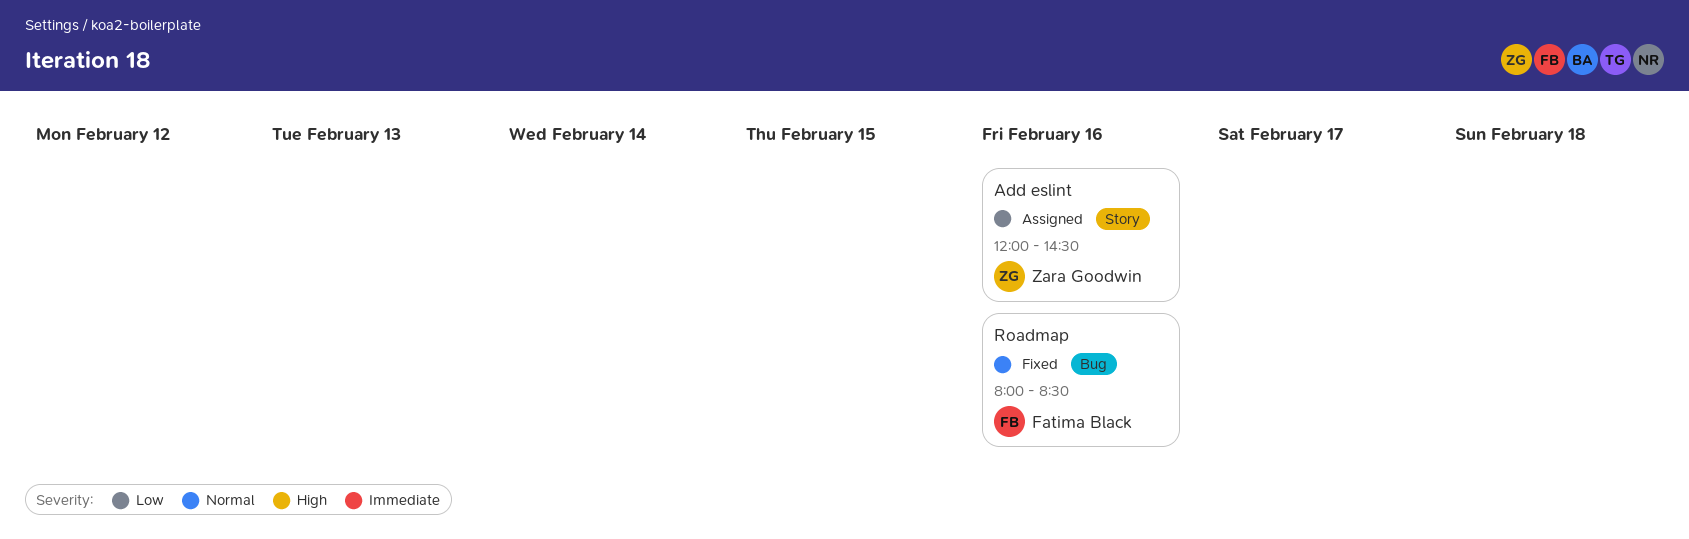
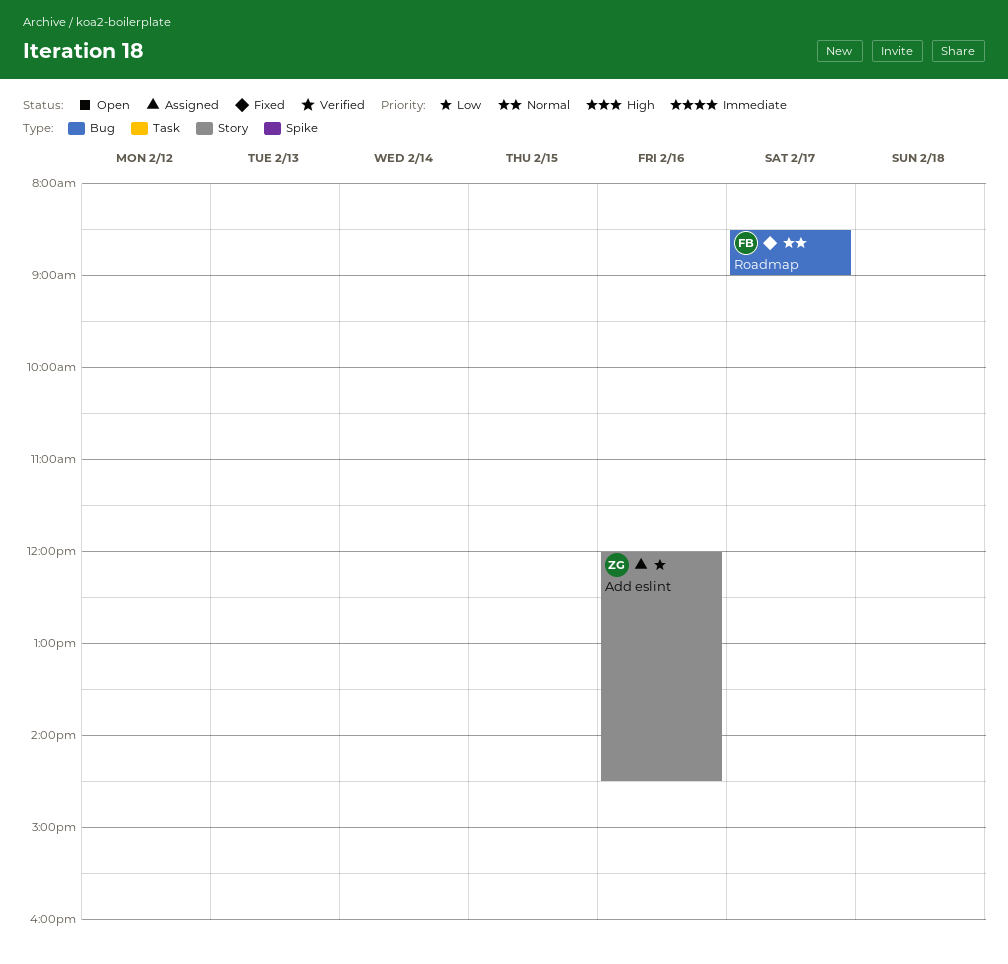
Roadmap, day: Feb 16 -> Feb 17
Roadmap, begins: 08:00 -> 08:30
Roadmap, ends: 08:30 -> 09:00

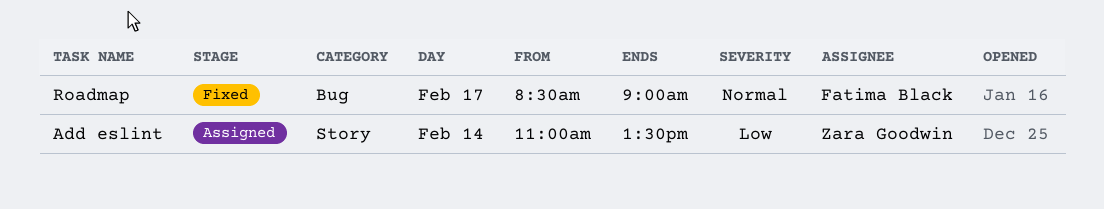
Add eslint, day: Feb 16 -> Feb 14
Add eslint, begins: 12:00 -> 11:00
Add eslint, ends: 14:30 -> 13:30

